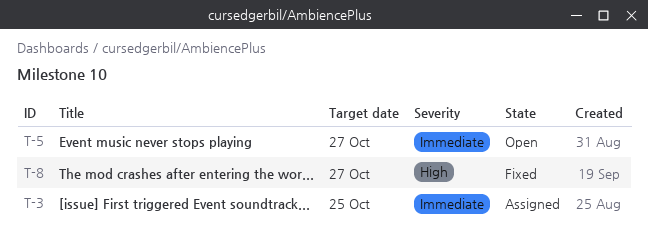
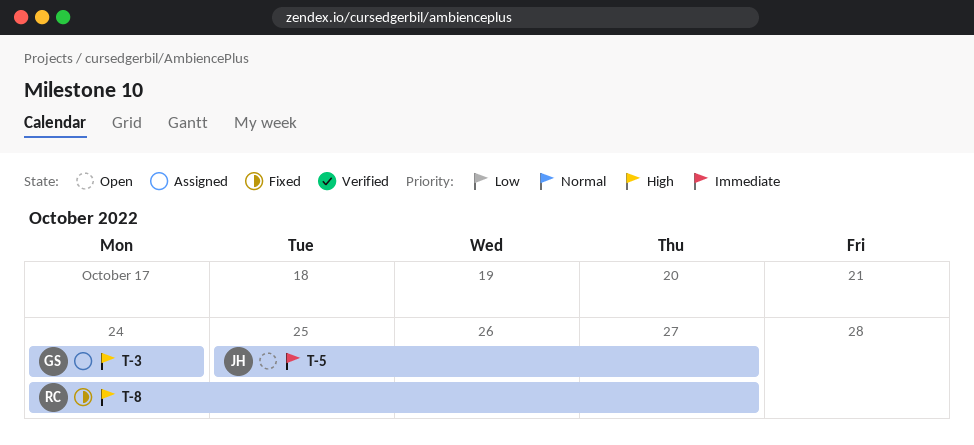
T-3, priority: Immediate -> High
T-3, due: Oct 25 -> Oct 24

